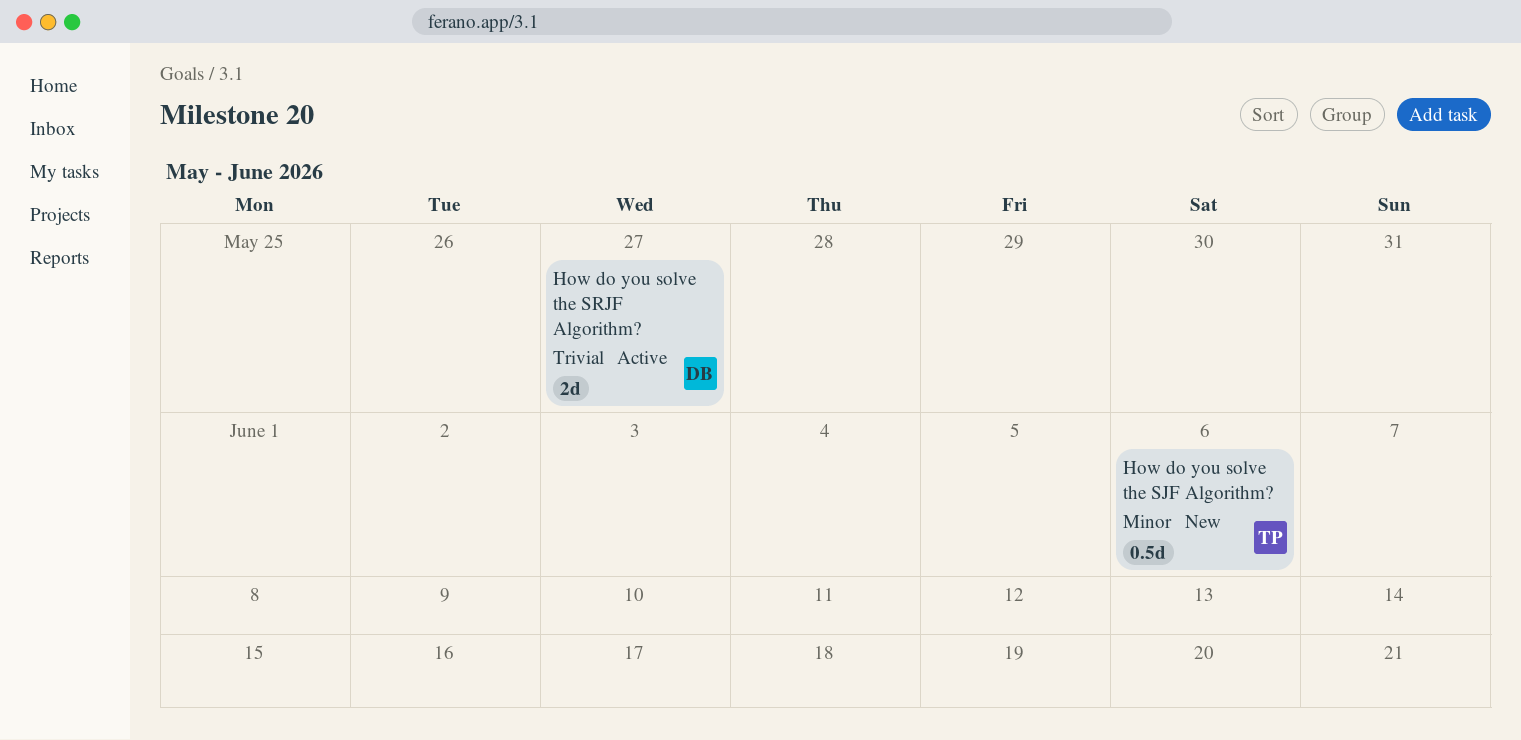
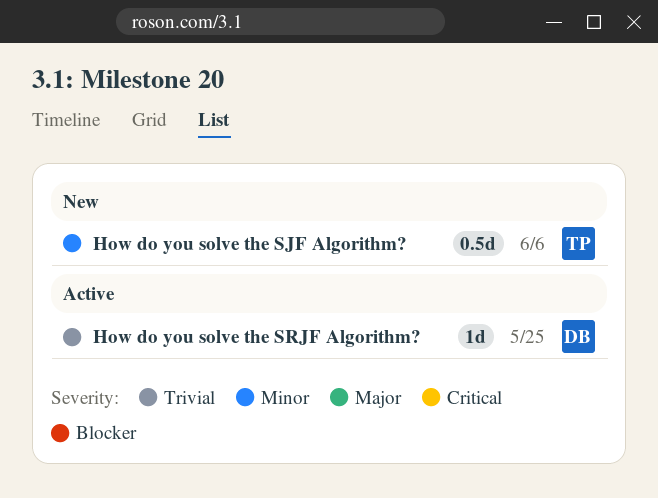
How do you solve the SRJF Algorithm?, estimate: 2d -> 1d
How do you solve the SRJF Algorithm?, due: May 27 -> May 25

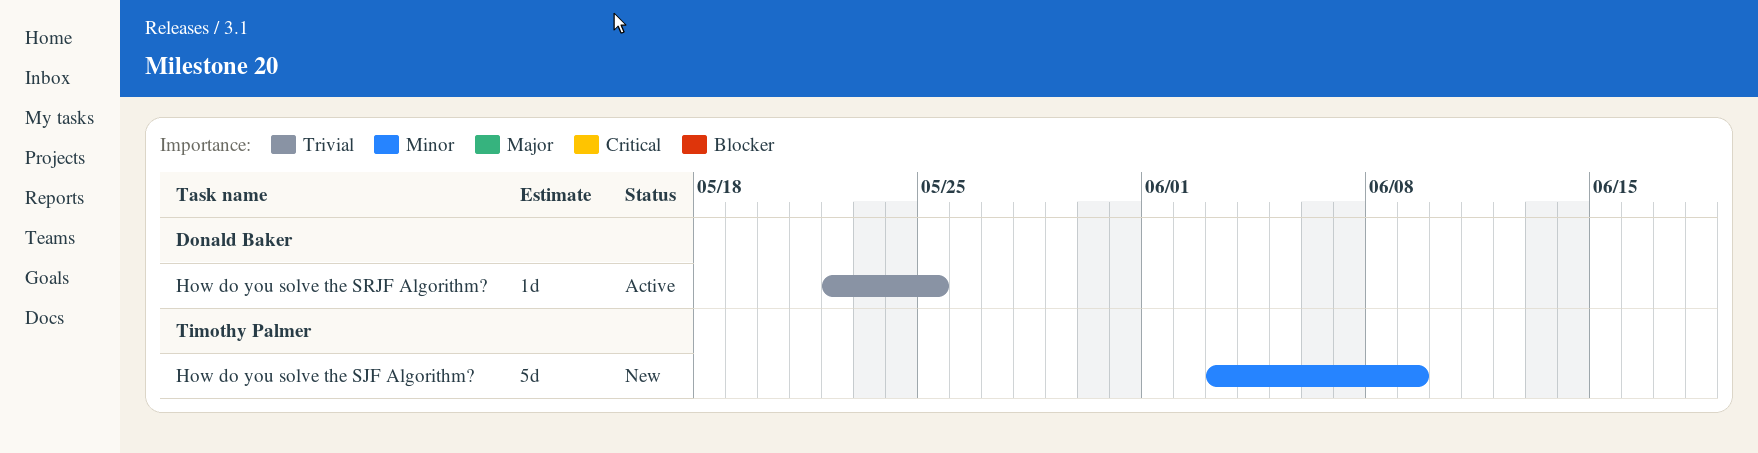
How do you solve the SJF Algorithm?, estimate: 0.5d -> 5d
How do you solve the SJF Algorithm?, due: Jun 6 -> Jun 9

